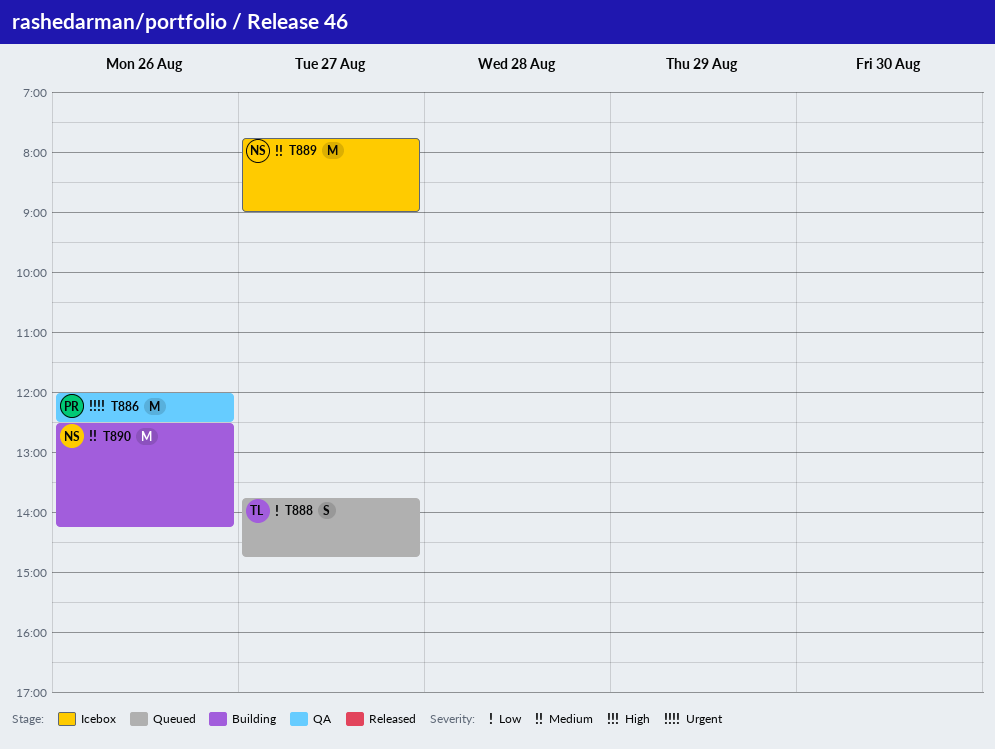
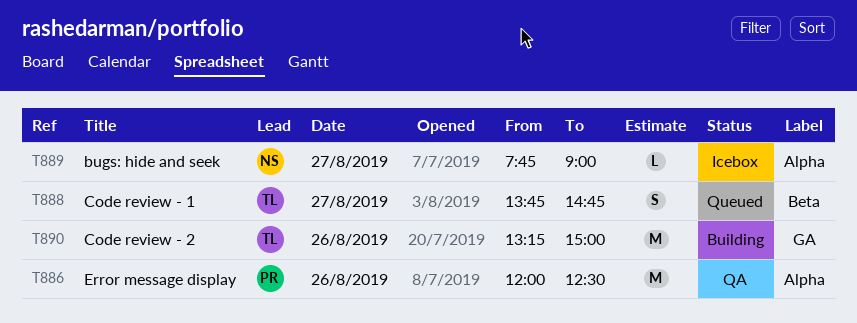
T889, estimate: M -> L
T890, owner: NS -> TL
T890, begins: 12:30 -> 13:15
T890, ends: 14:15 -> 15:00

